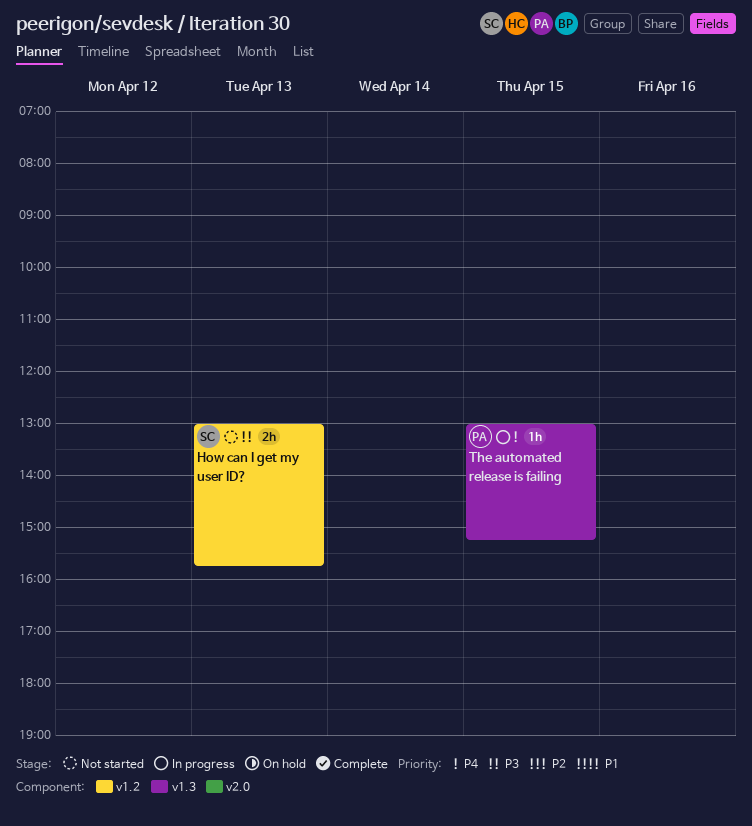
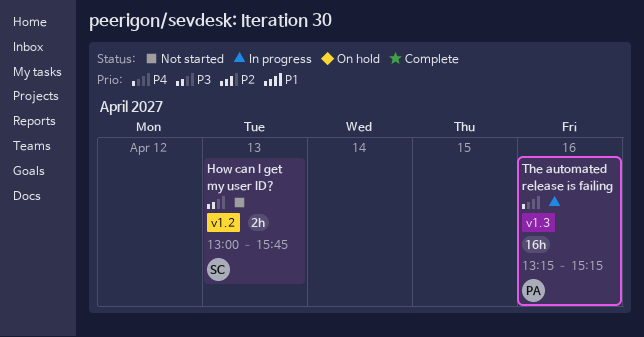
The automated release is failing, estimate: 1h -> 16h
The automated release is failing, day: Apr 15 -> Apr 16
The automated release is failing, begins: 13:00 -> 13:15

